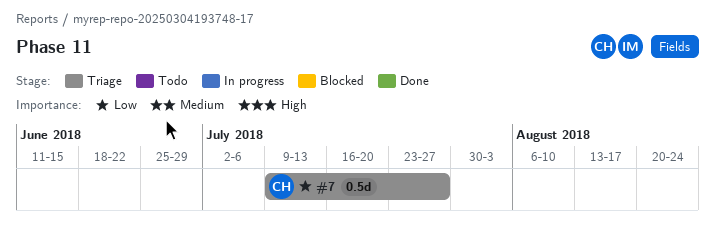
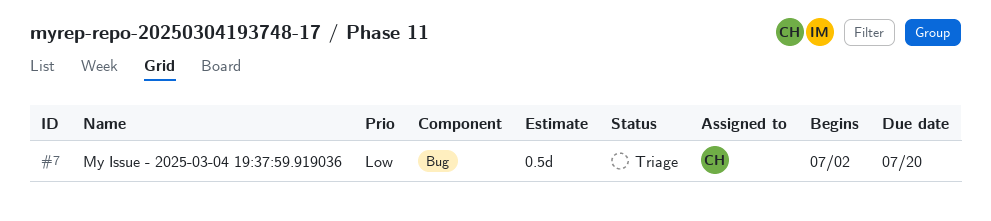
#7, start: Jul 9 -> Jul 2
#7, due: Jul 27 -> Jul 20

